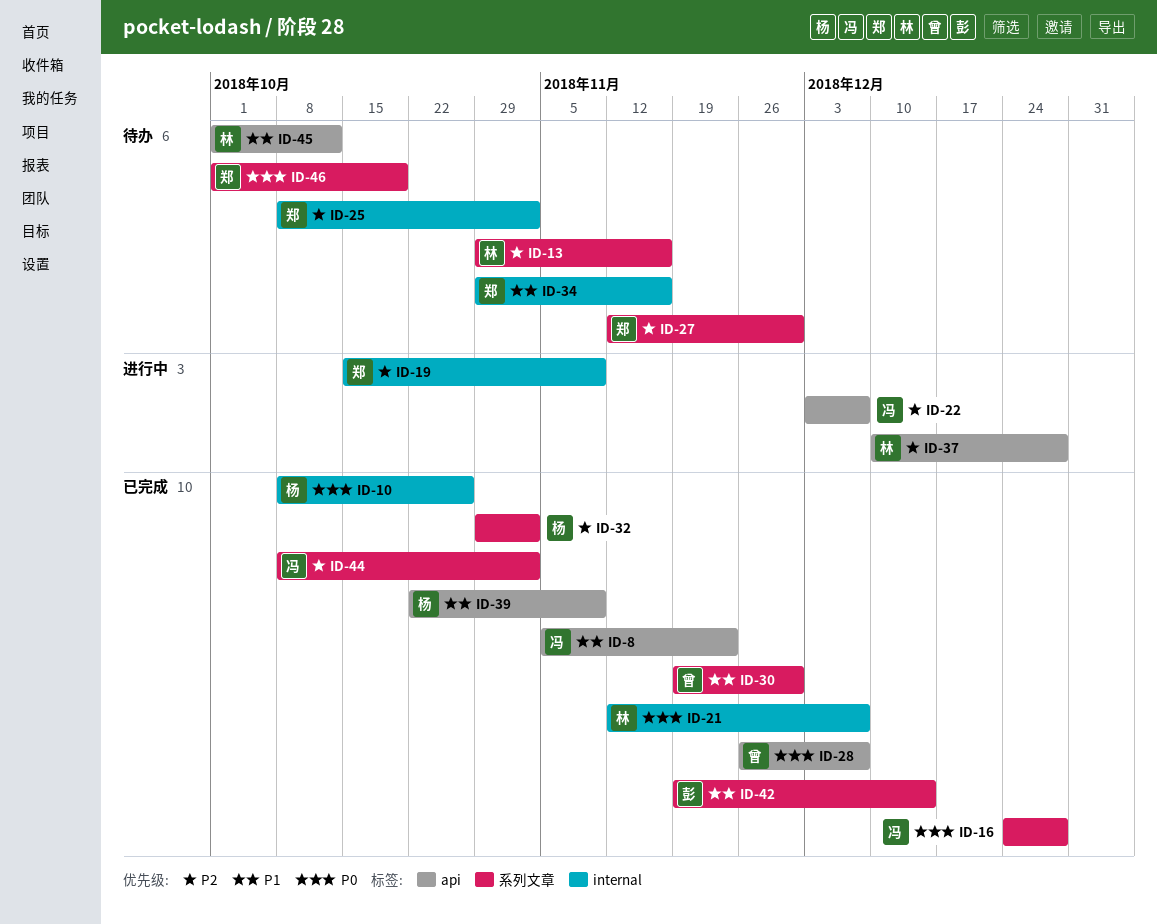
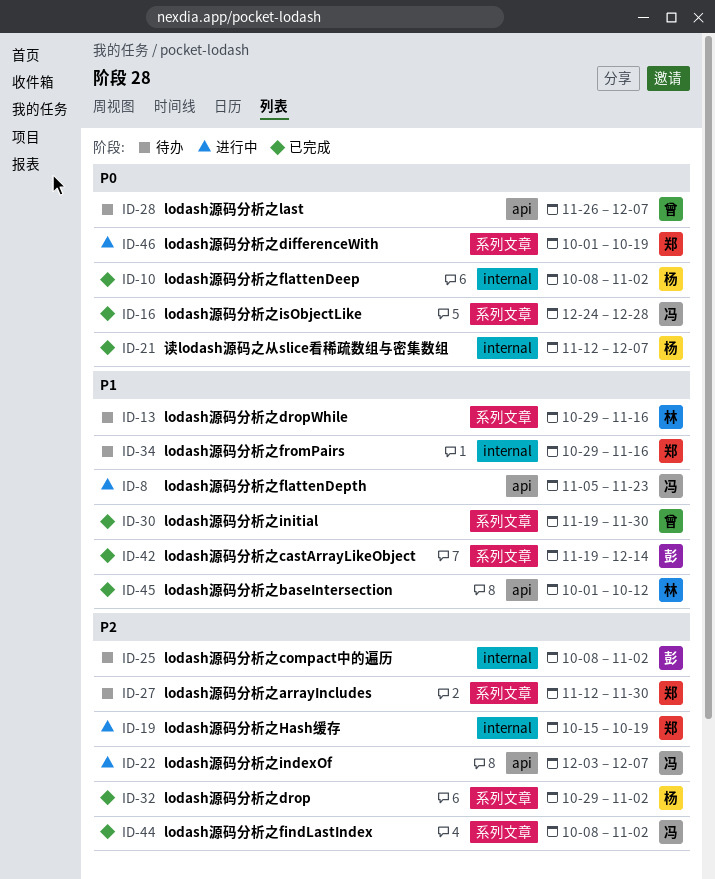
ID-8, status: 已完成 -> 进行中
ID-10, due: Oct 26 -> Nov 2
ID-13, priority: P2 -> P1
ID-19, due: Nov 9 -> Oct 19
ID-21, owner: 林 -> 杨
ID-25, owner: 郑 -> 彭
ID-28, status: 已完成 -> 待办
ID-37: present -> none
ID-39: present -> none
ID-45, status: 待办 -> 已完成
ID-46, status: 待办 -> 进行中

